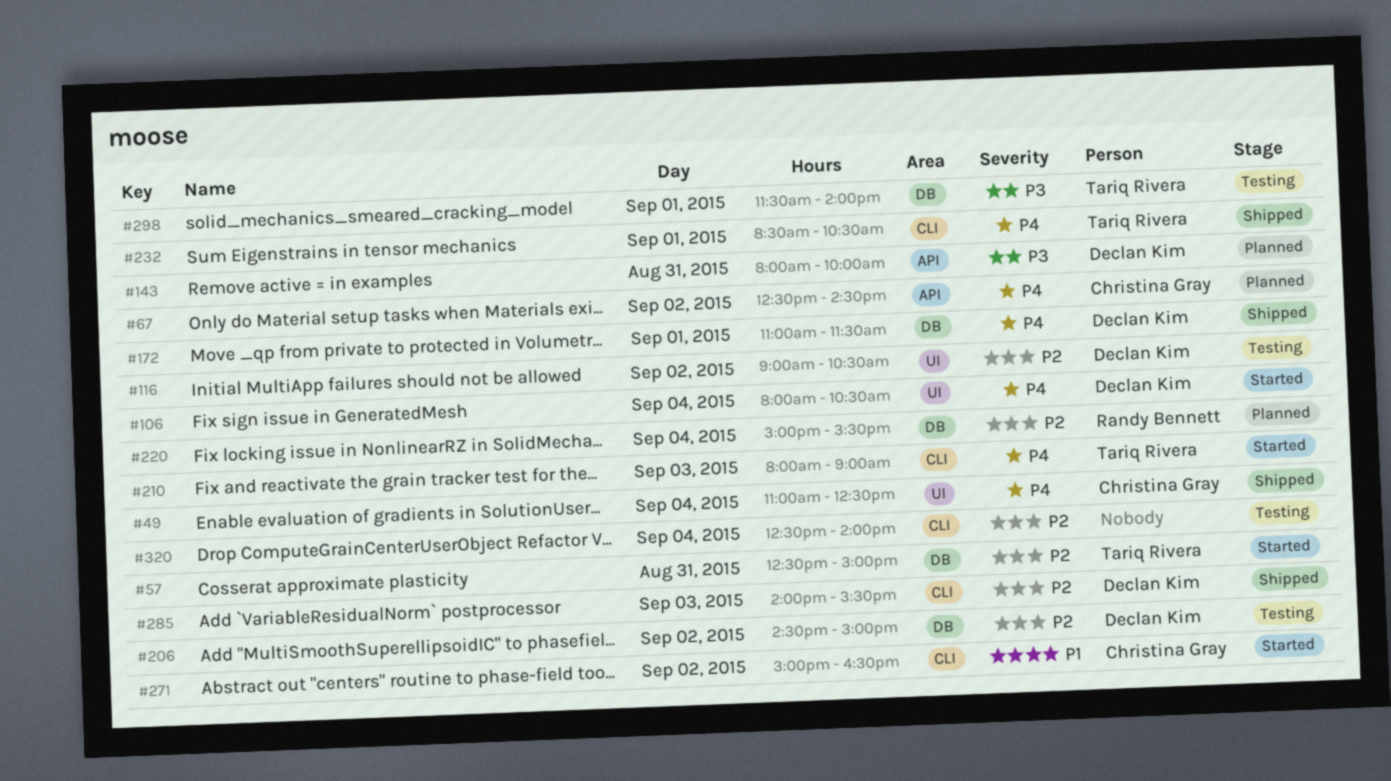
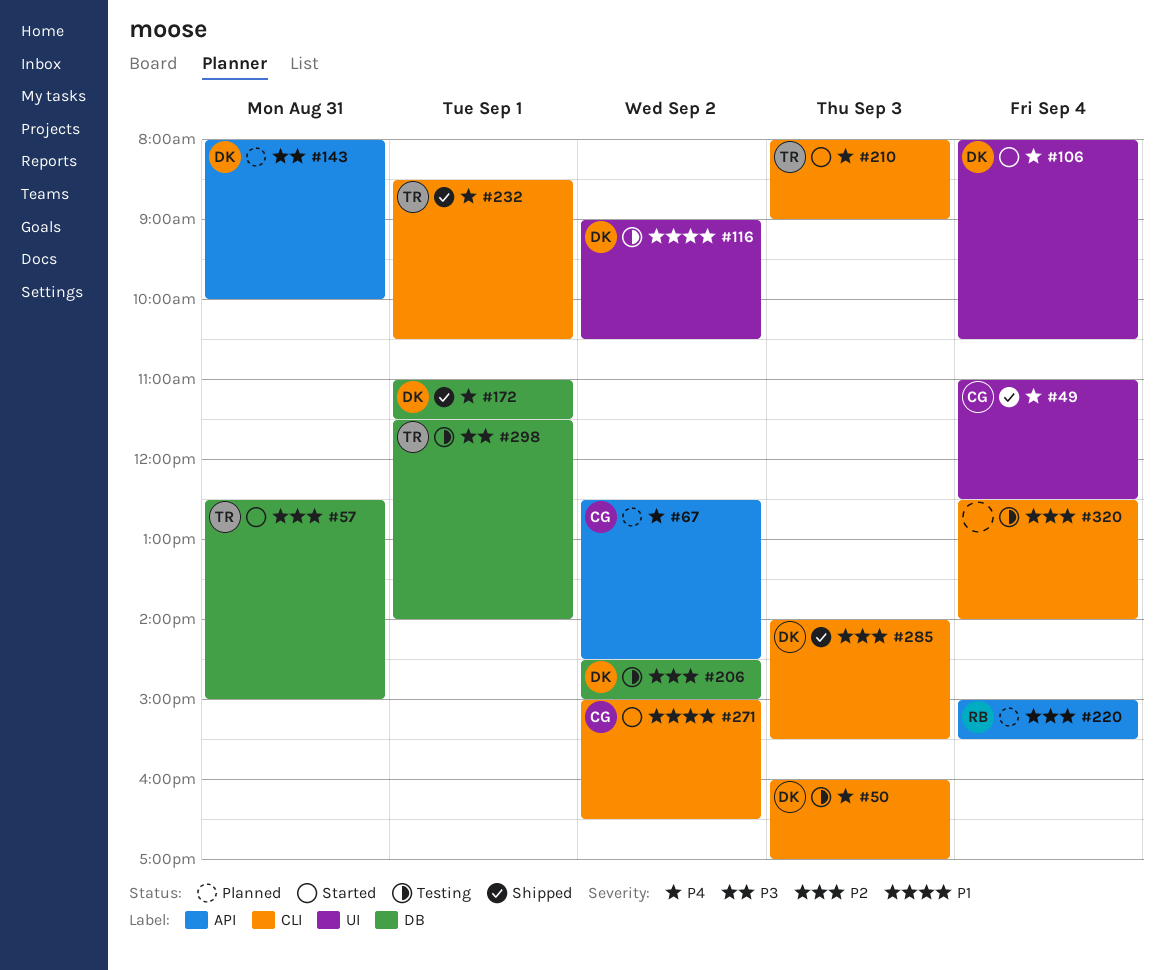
#50: none -> present
#116, priority: P2 -> P1
#220, label: DB -> API

